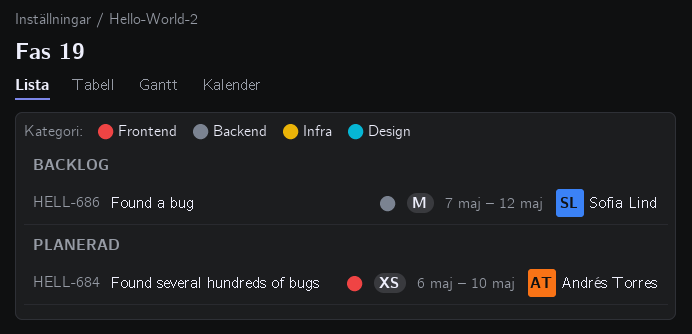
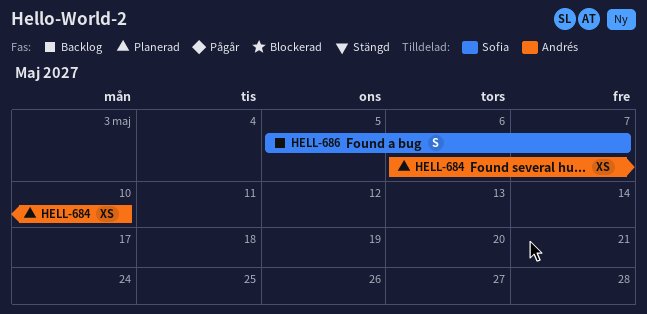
HELL-686, estimate: M -> S
HELL-686, start: May 7 -> May 5
HELL-686, due: May 12 -> May 7

